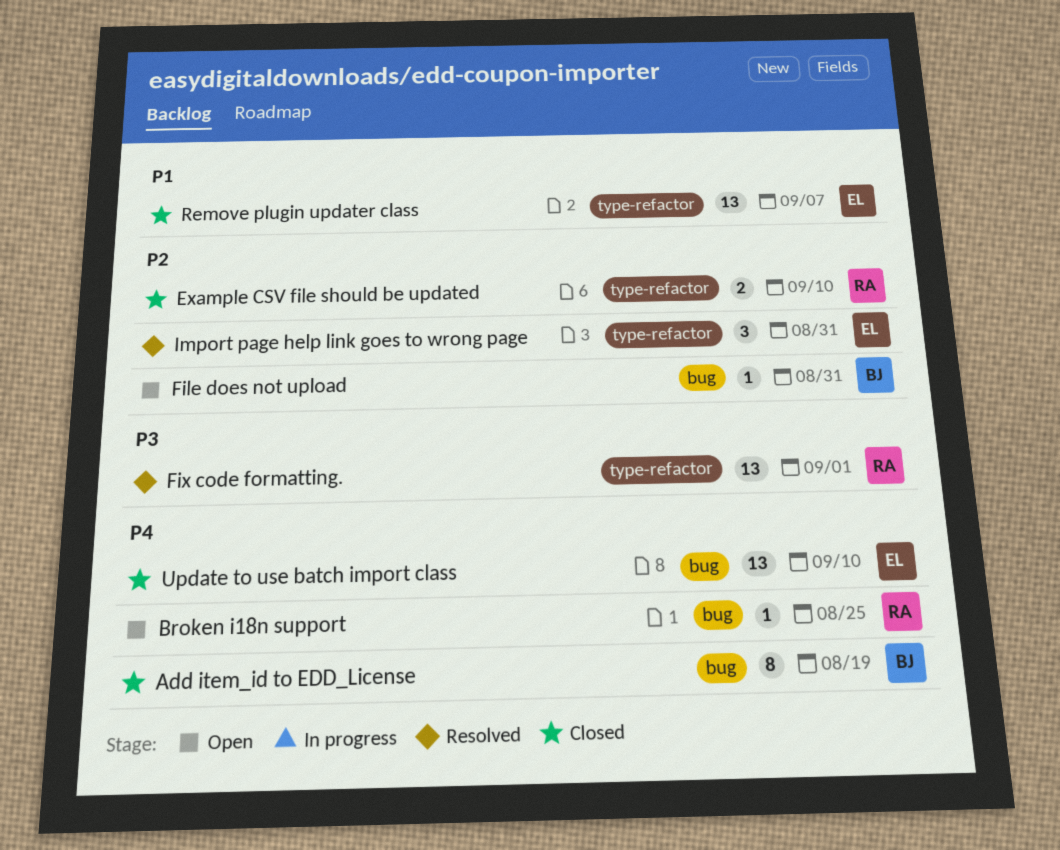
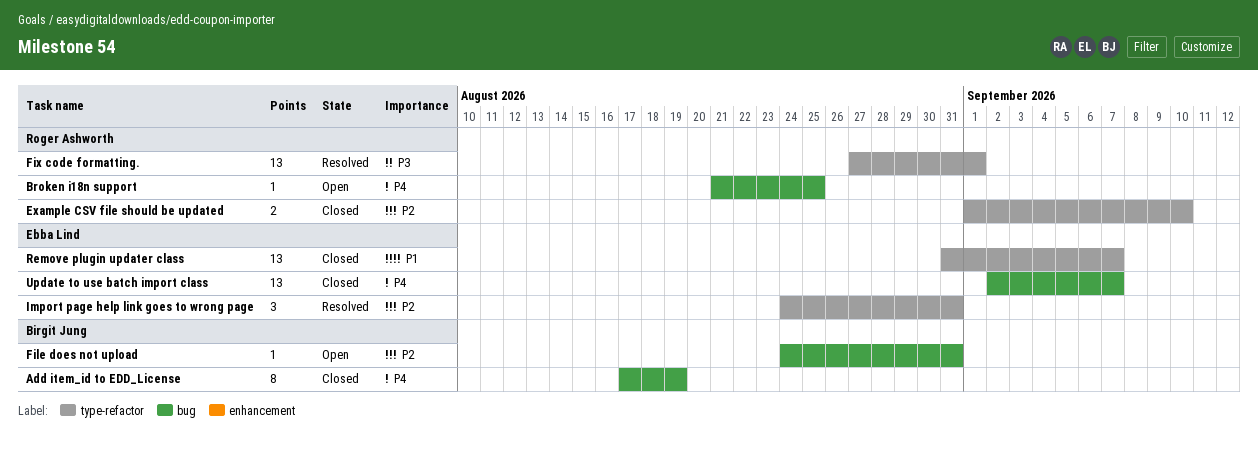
Update to use batch import class, due: Sep 10 -> Sep 7

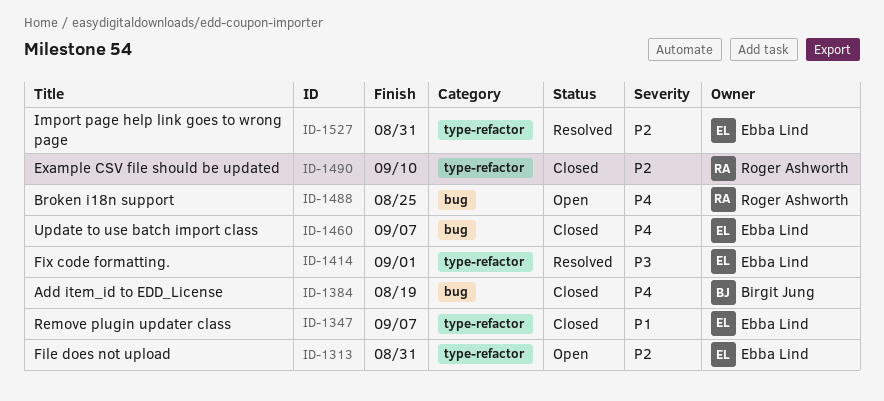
File does not upload, owner: Birgit Jung -> Ebba Lind
File does not upload, label: bug -> type-refactor
Fix code formatting., owner: Roger Ashworth -> Ebba Lind

